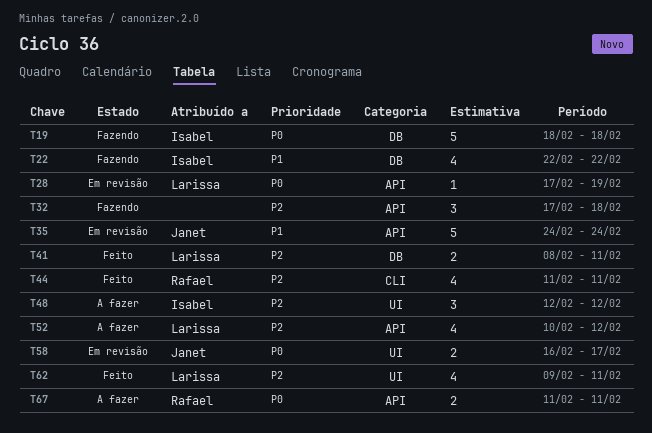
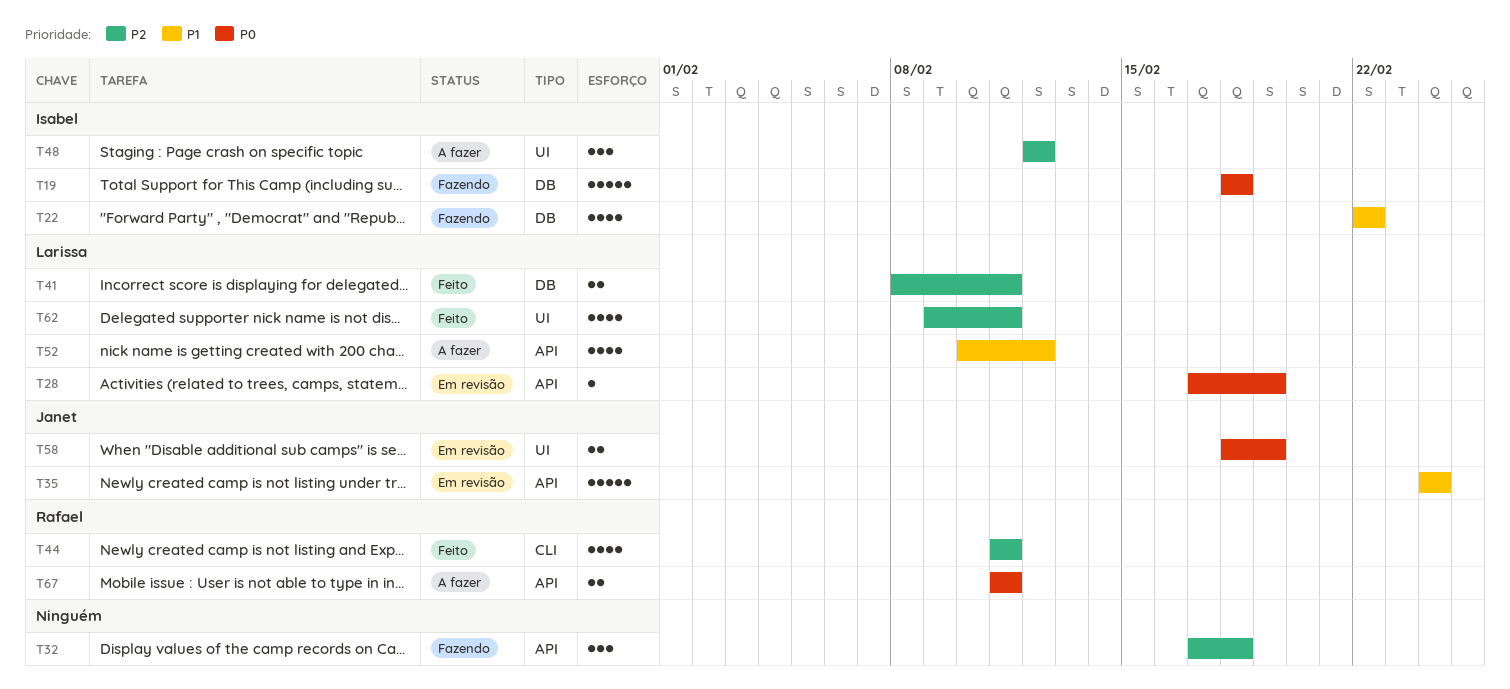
T52, priority: P2 -> P1
T58, start: Feb 16 -> Feb 18
T58, due: Feb 17 -> Feb 19

